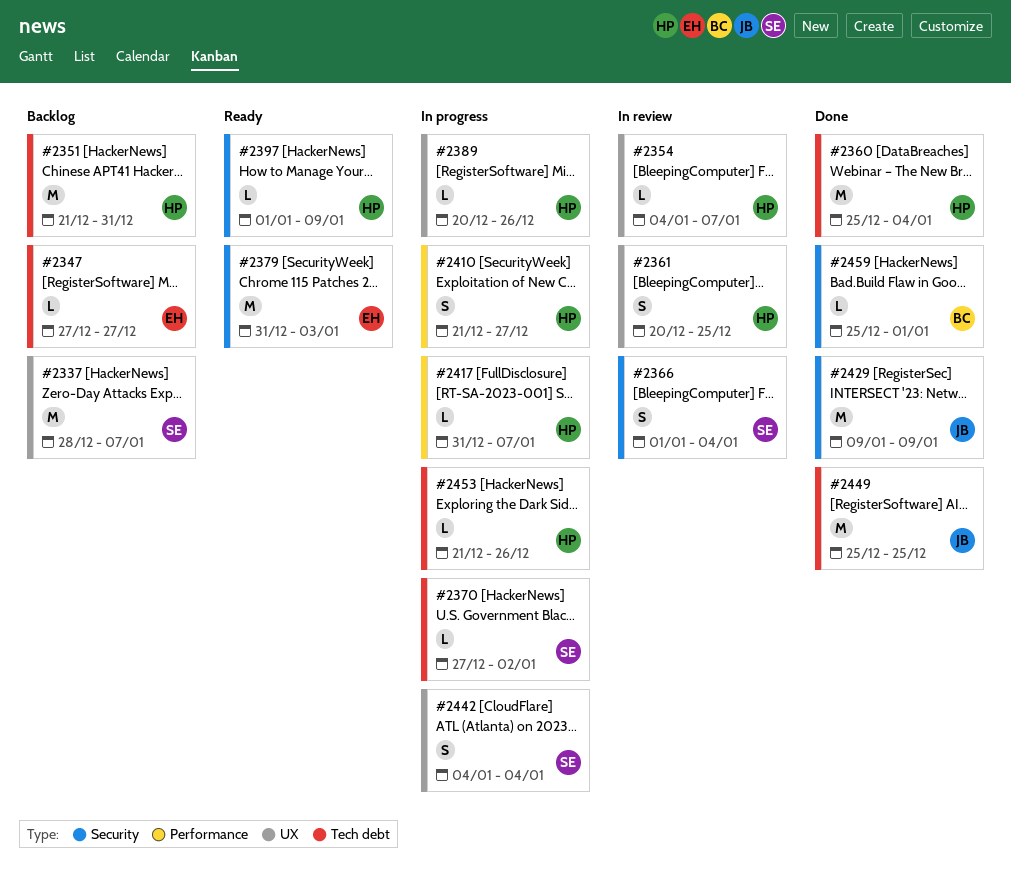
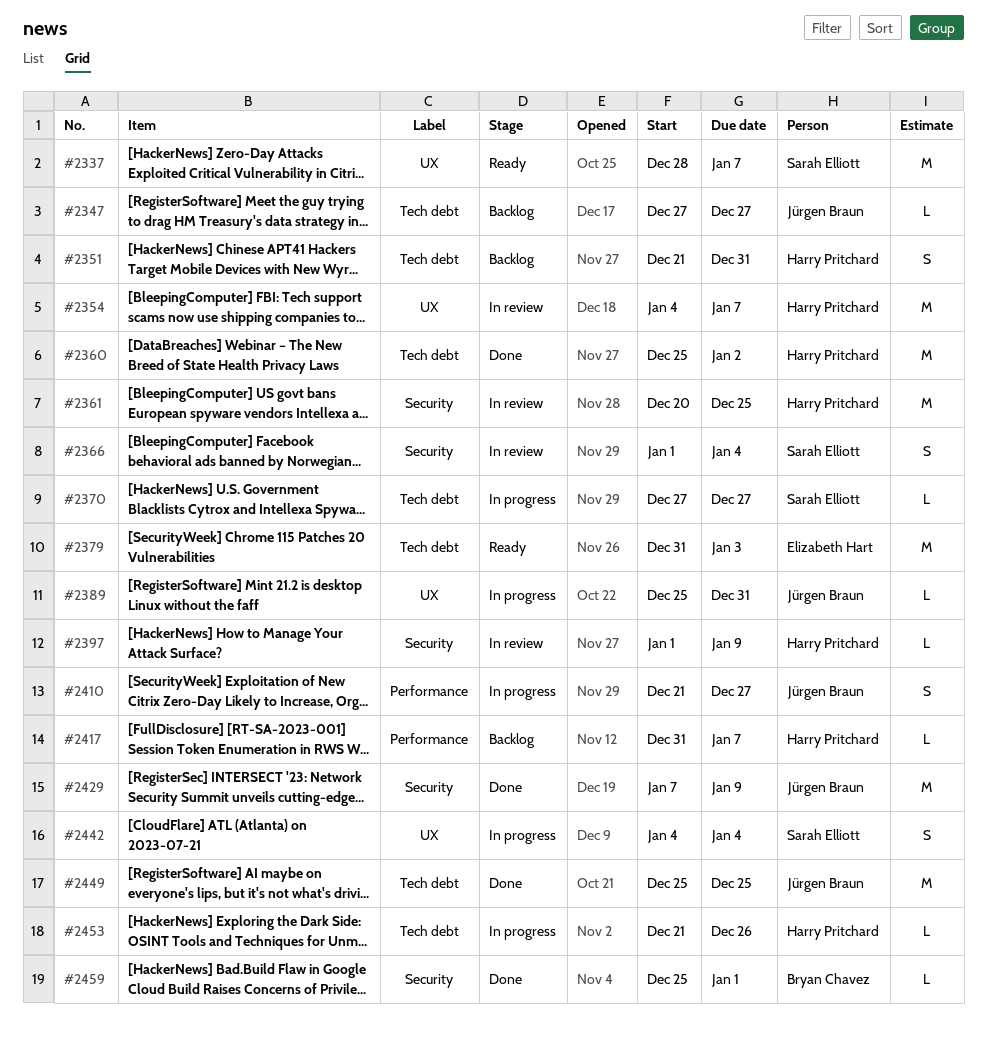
#2337, status: Backlog -> Ready
#2347, owner: Elizabeth Hart -> Jürgen Braun
#2351, estimate: M -> S
#2354, estimate: L -> M
#2360, due: Jan 4 -> Jan 2
#2361, label: UX -> Security
#2361, estimate: S -> M
#2370, due: Jan 2 -> Dec 27
#2379, label: Security -> Tech debt
#2389, owner: Harry Pritchard -> Jürgen Braun
#2389, start: Dec 20 -> Dec 25
#2389, due: Dec 26 -> Dec 31
#2397, status: Ready -> In review
#2410, owner: Harry Pritchard -> Jürgen Braun
#2417, status: In progress -> Backlog
#2429, start: Jan 9 -> Jan 7

